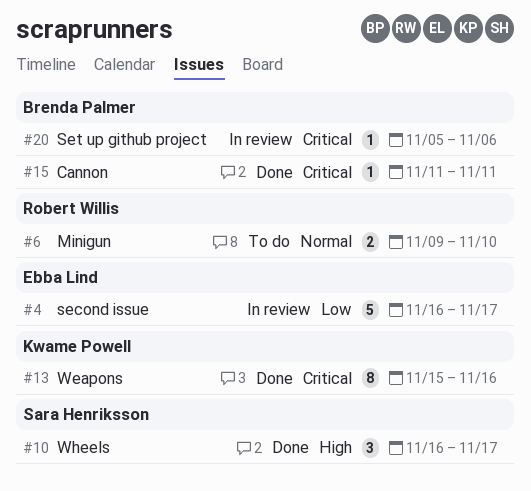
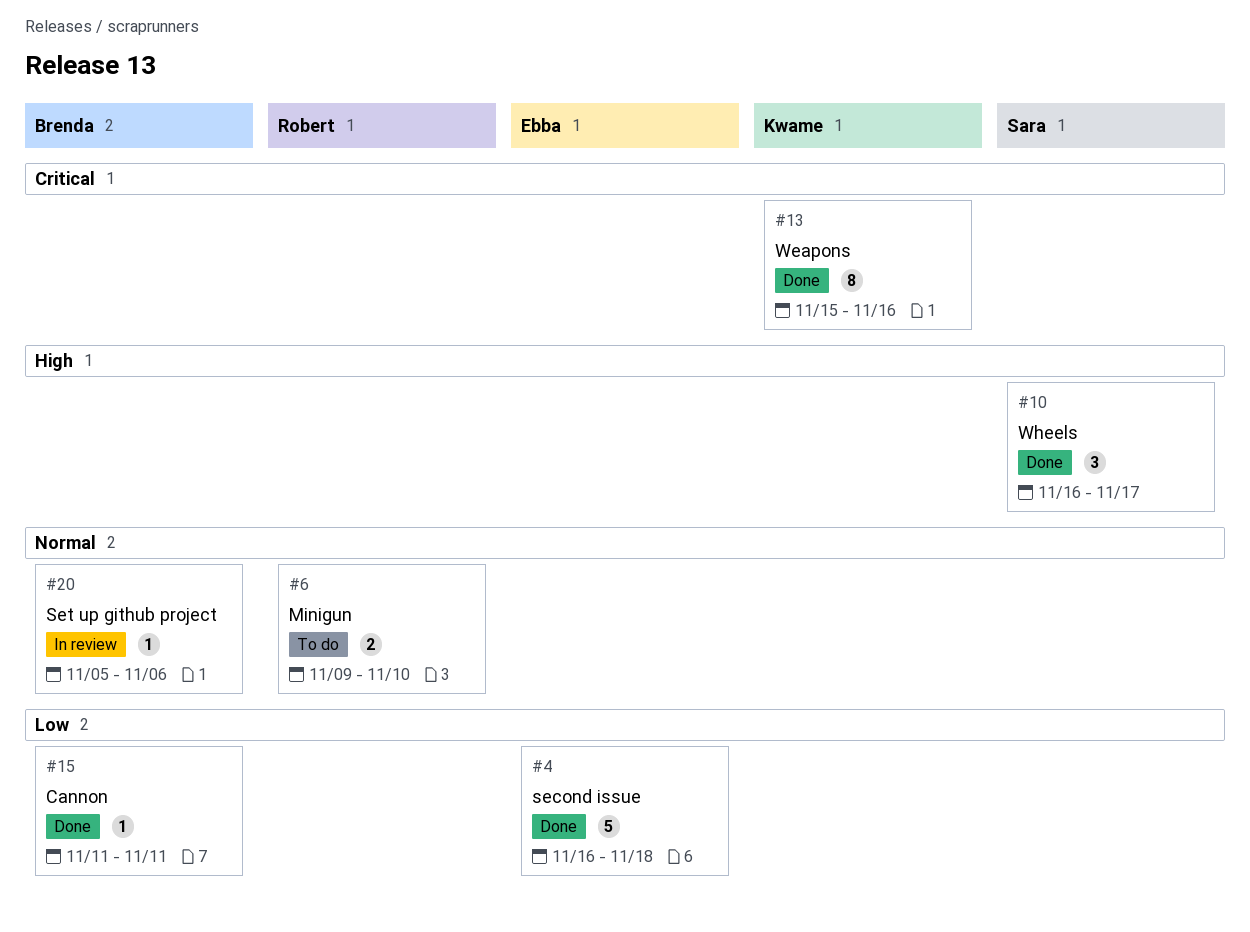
#4, status: In review -> Done
#4, due: Nov 17 -> Nov 18
#15, priority: Critical -> Low
#20, priority: Critical -> Normal

